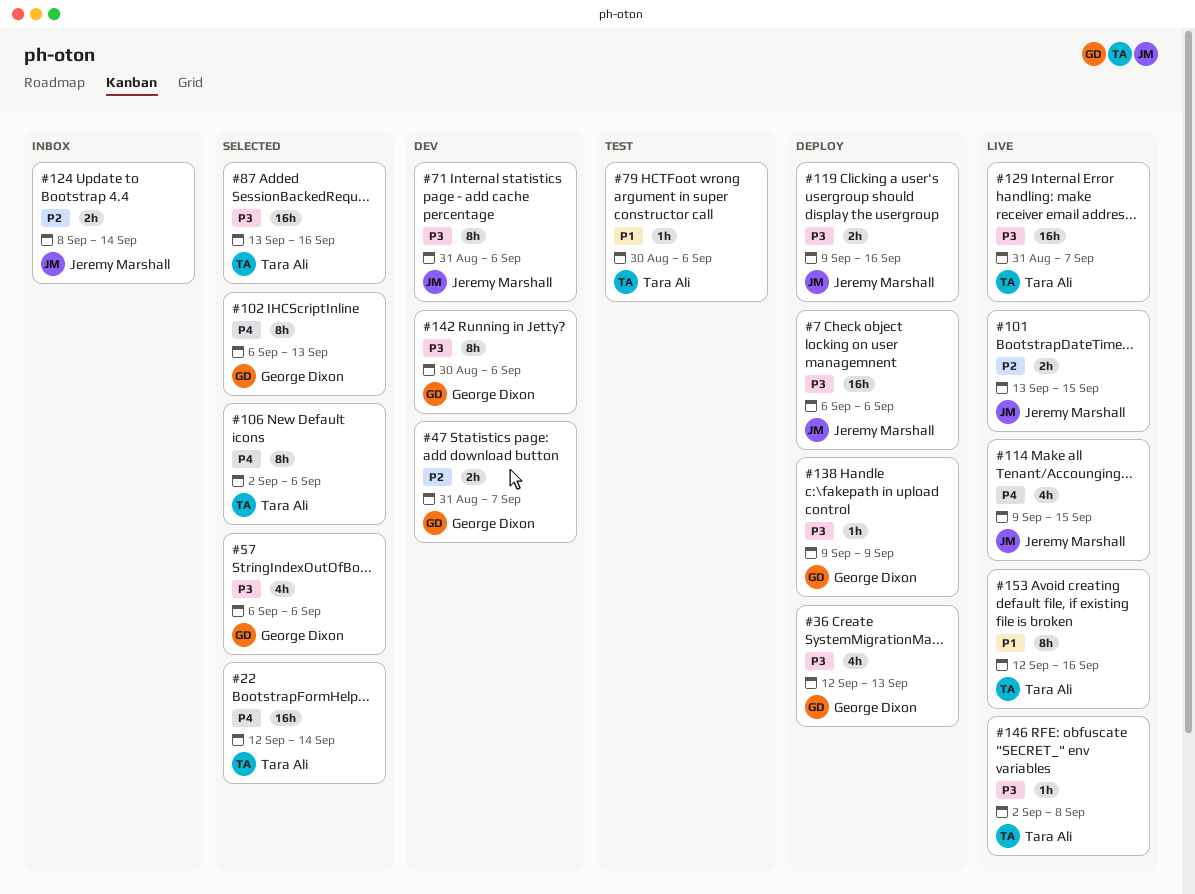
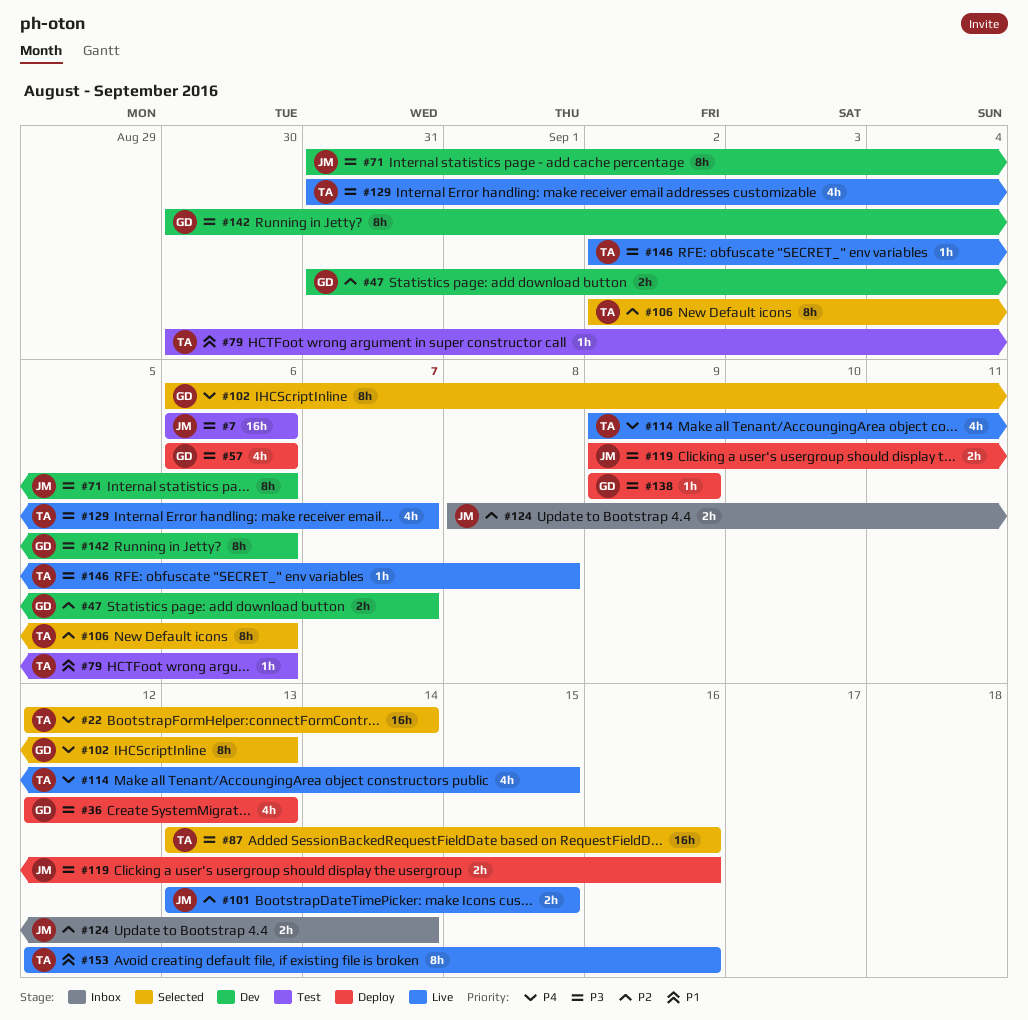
#7, status: Deploy -> Test
#57, status: Selected -> Deploy
#106, priority: P4 -> P2
#114, owner: Jeremy Marshall -> Tara Ali
#129, estimate: 16h -> 4h

